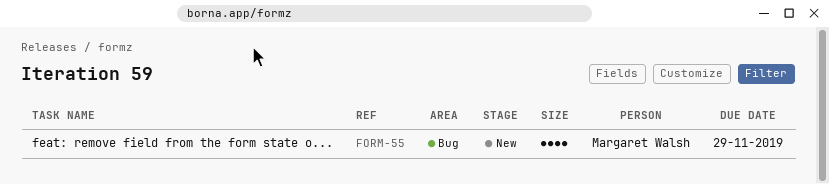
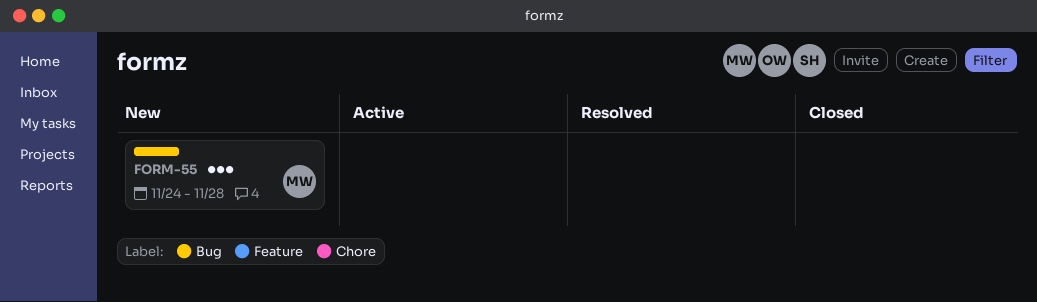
FORM-55, estimate: 4 -> 3
FORM-55, due: Nov 29 -> Nov 28

